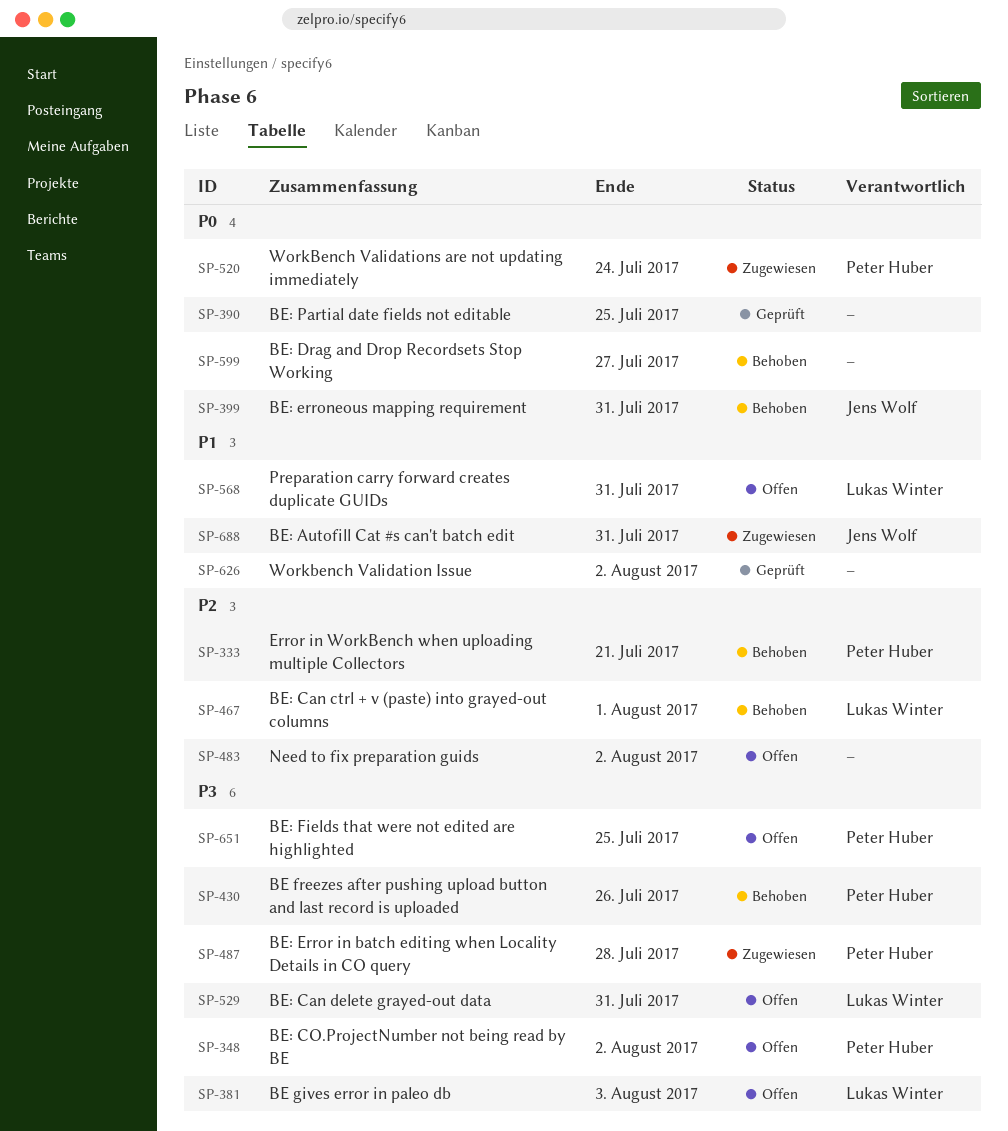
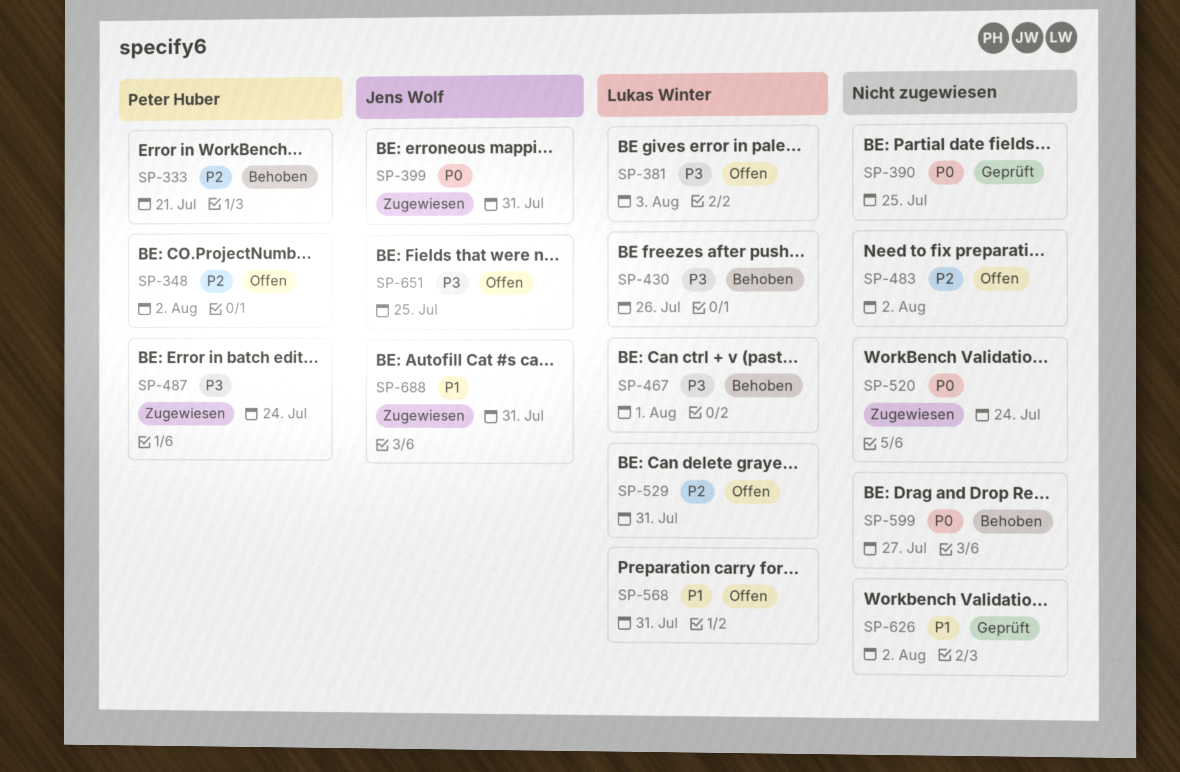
SP-348, priority: P3 -> P2
SP-399, status: Behoben -> Zugewiesen
SP-430, owner: Peter Huber -> Lukas Winter
SP-467, priority: P2 -> P3
SP-487, due: Jul 28 -> Jul 24
SP-520, owner: Peter Huber -> none
SP-529, priority: P3 -> P2
SP-651, owner: Peter Huber -> Jens Wolf

